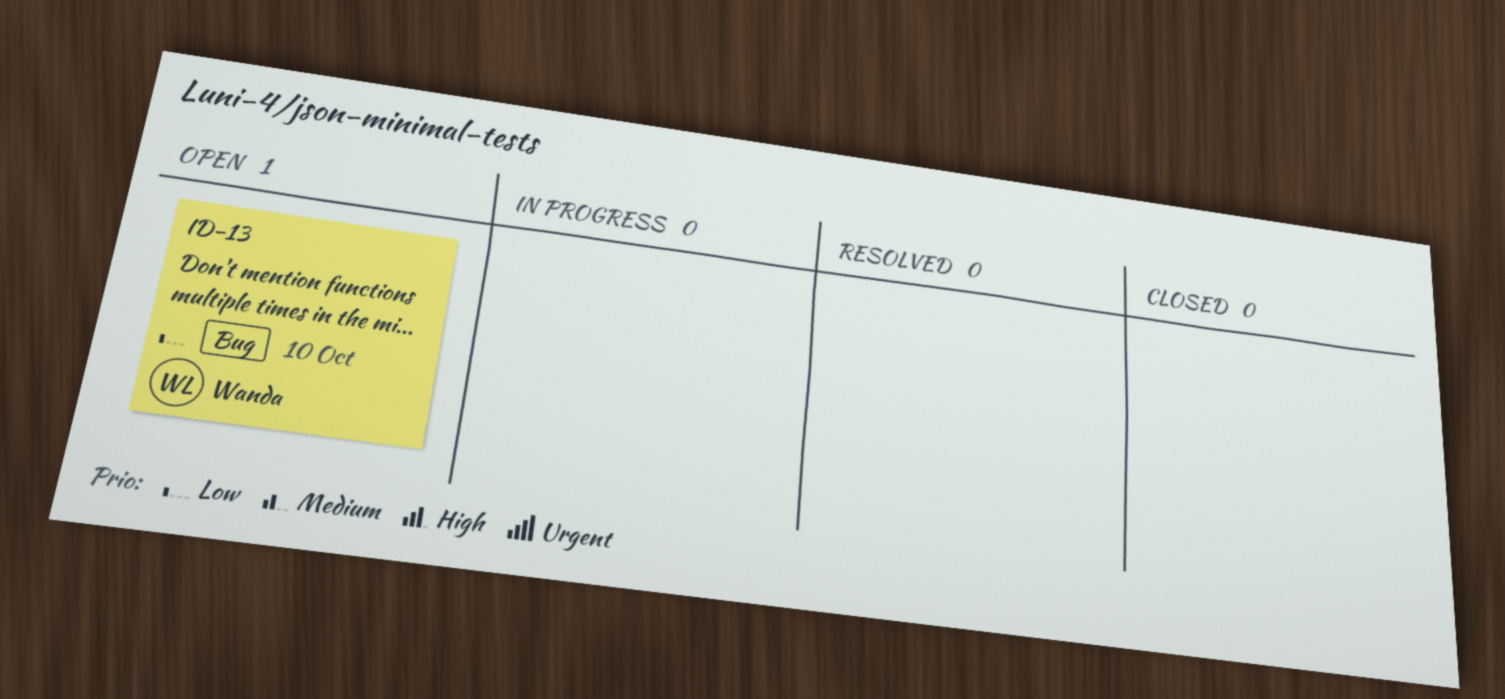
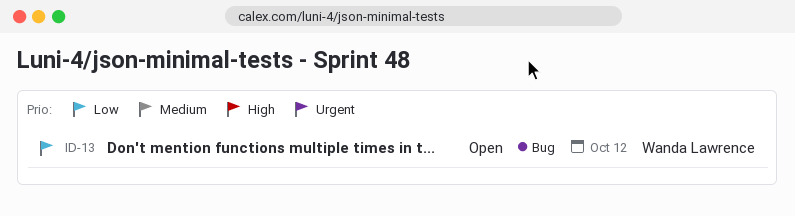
ID-13, due: Oct 10 -> Oct 12

